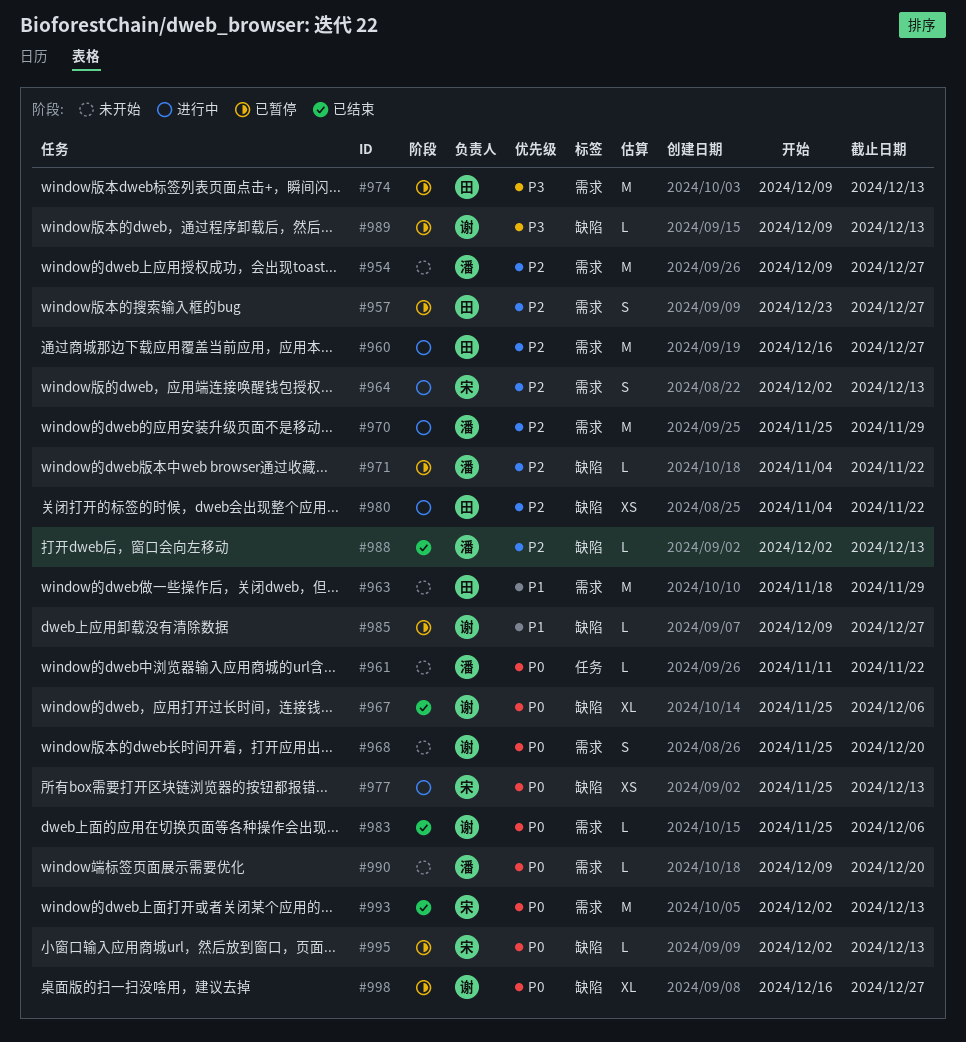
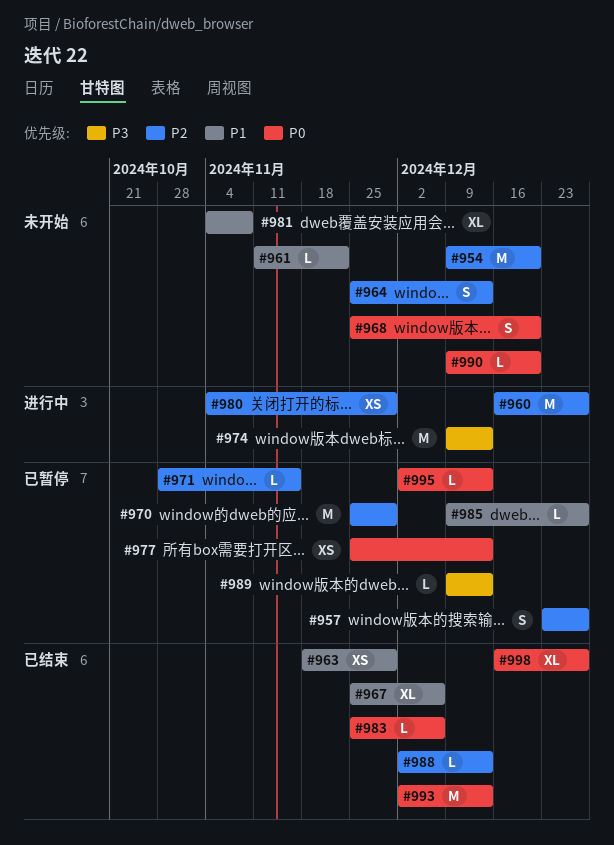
#954, due: Dec 27 -> Dec 20
#961, priority: P0 -> P1
#963, status: 未开始 -> 已结束
#963, estimate: M -> XS
#964, status: 进行中 -> 未开始
#964, start: Dec 2 -> Nov 25
#967, priority: P0 -> P1
#970, status: 进行中 -> 已暂停
#971, start: Nov 4 -> Oct 28
#971, due: Nov 22 -> Nov 15
#974, status: 已暂停 -> 进行中
#977, status: 进行中 -> 已暂停
#980, due: Nov 22 -> Nov 29
#981: none -> present
#998, status: 已暂停 -> 已结束

